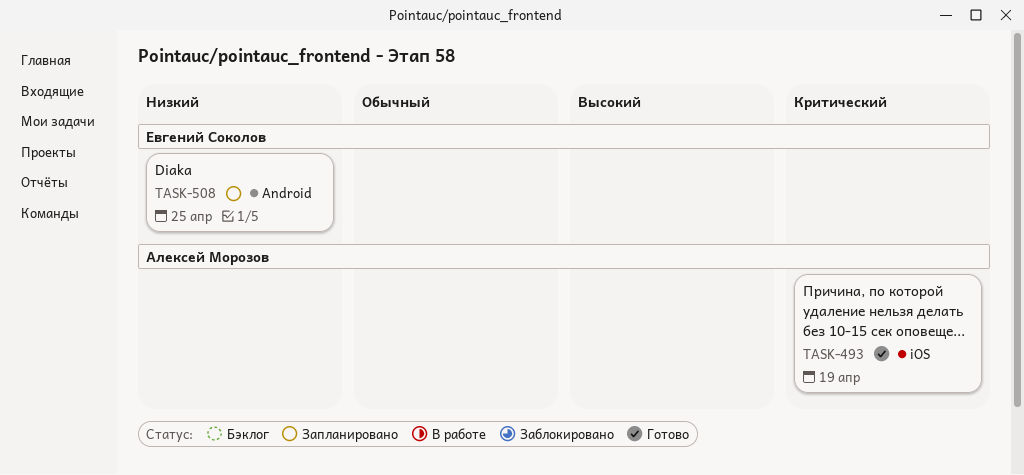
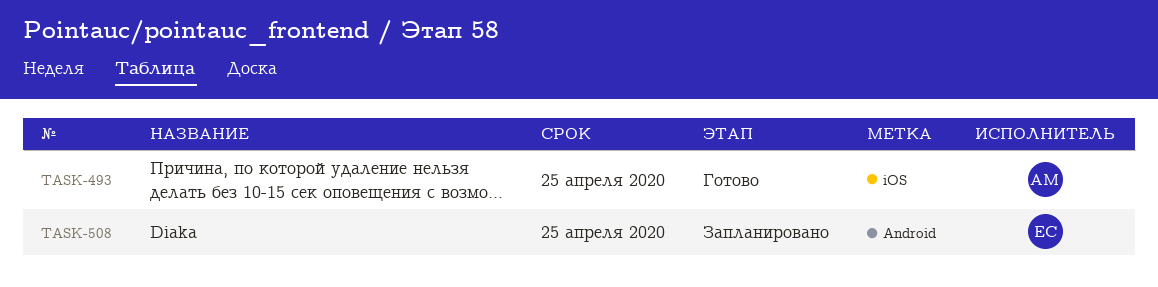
TASK-493, due: Apr 19 -> Apr 25

